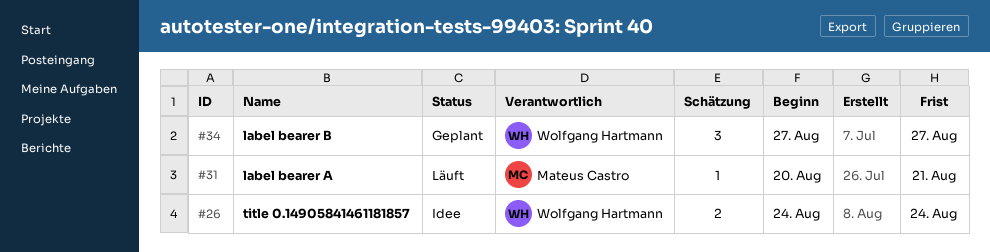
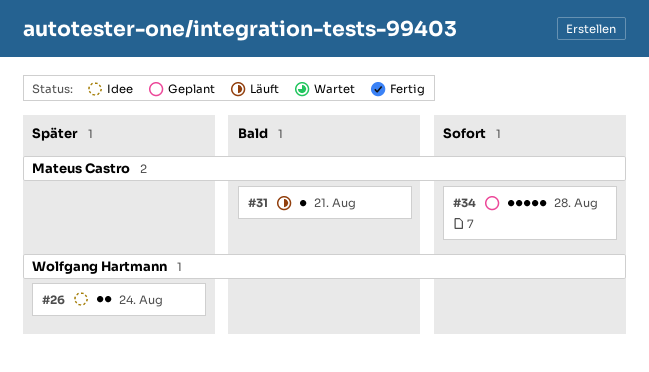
#34, owner: Wolfgang Hartmann -> Mateus Castro
#34, estimate: 3 -> 5
#34, due: Aug 27 -> Aug 28

